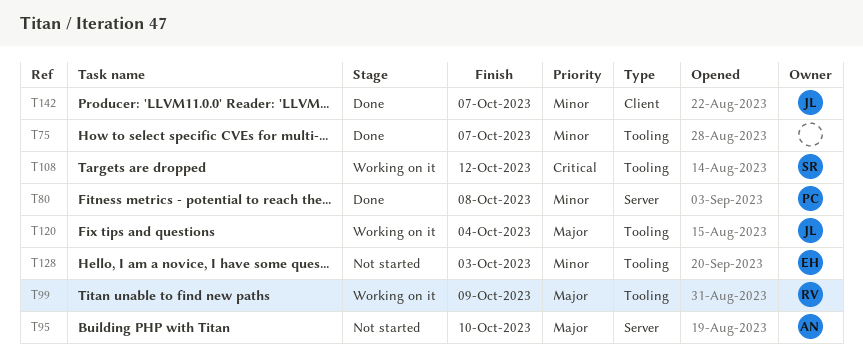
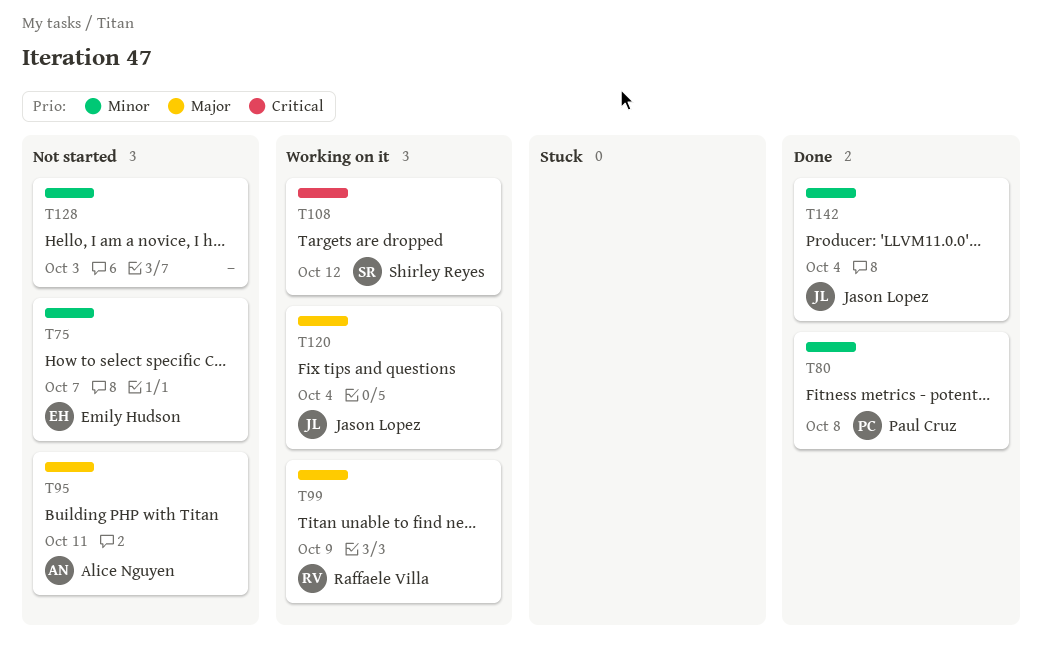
T75, status: Done -> Not started
T75, owner: none -> Emily Hudson
T95, due: Oct 10 -> Oct 11
T128, owner: Emily Hudson -> none
T142, due: Oct 7 -> Oct 4

